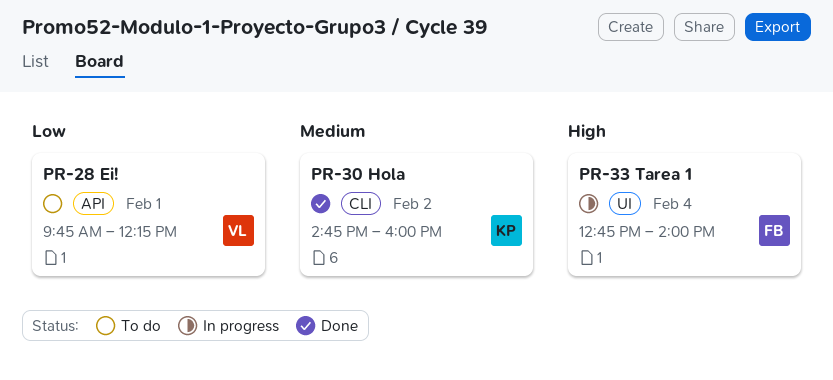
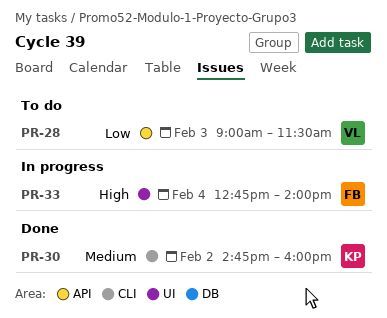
PR-28, day: Feb 1 -> Feb 3
PR-28, begins: 09:45 -> 09:00
PR-28, ends: 12:15 -> 11:30

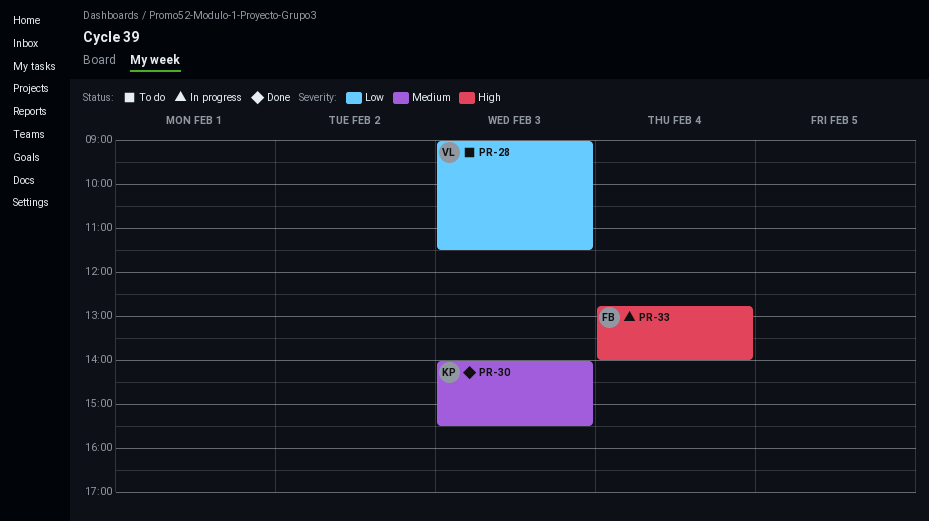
PR-30, day: Feb 2 -> Feb 3
PR-30, begins: 14:45 -> 14:00
PR-30, ends: 16:00 -> 15:30

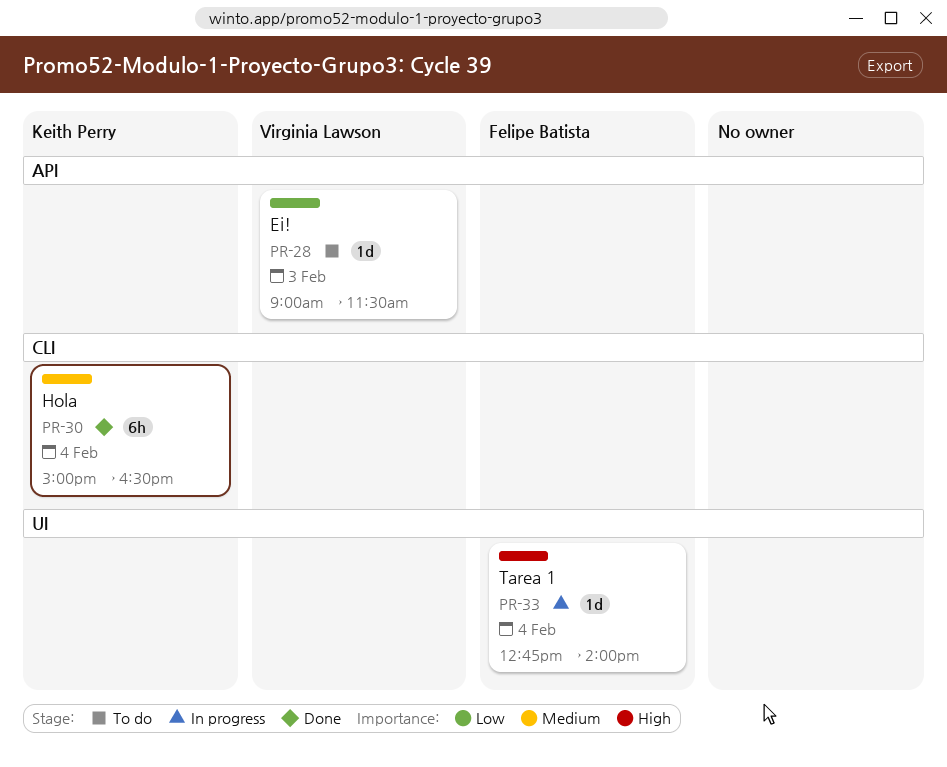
PR-30, day: Feb 3 -> Feb 4
PR-30, begins: 14:00 -> 15:00
PR-30, ends: 15:30 -> 16:30

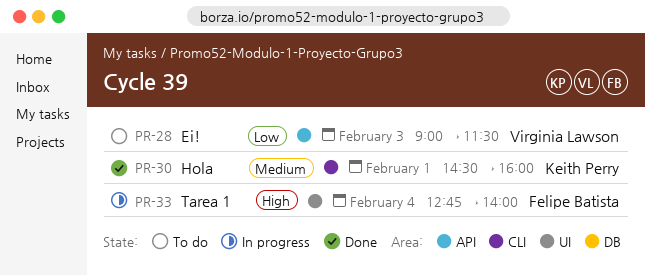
PR-30, day: Feb 4 -> Feb 1
PR-30, begins: 15:00 -> 14:30
PR-30, ends: 16:30 -> 16:00

